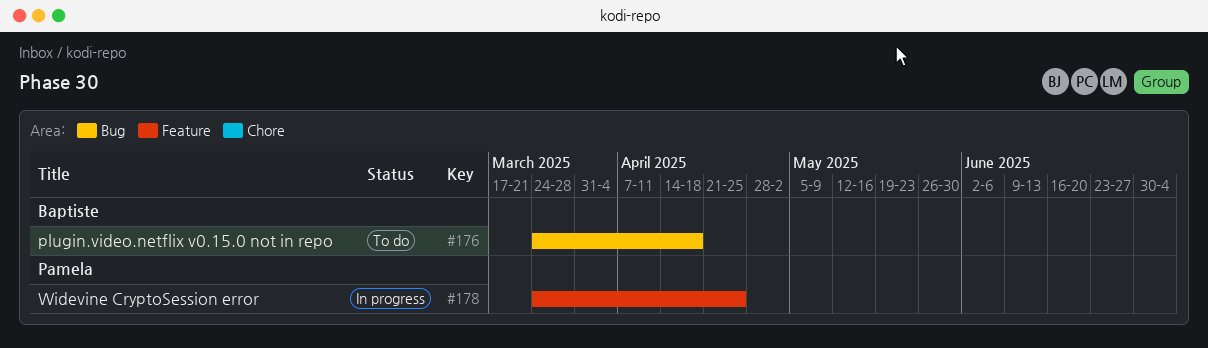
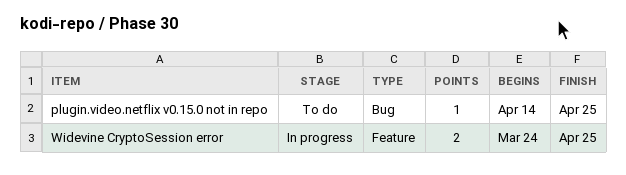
plugin.video.netflix v0.15.0 not in repo, start: Mar 24 -> Apr 14
plugin.video.netflix v0.15.0 not in repo, due: Apr 18 -> Apr 25

